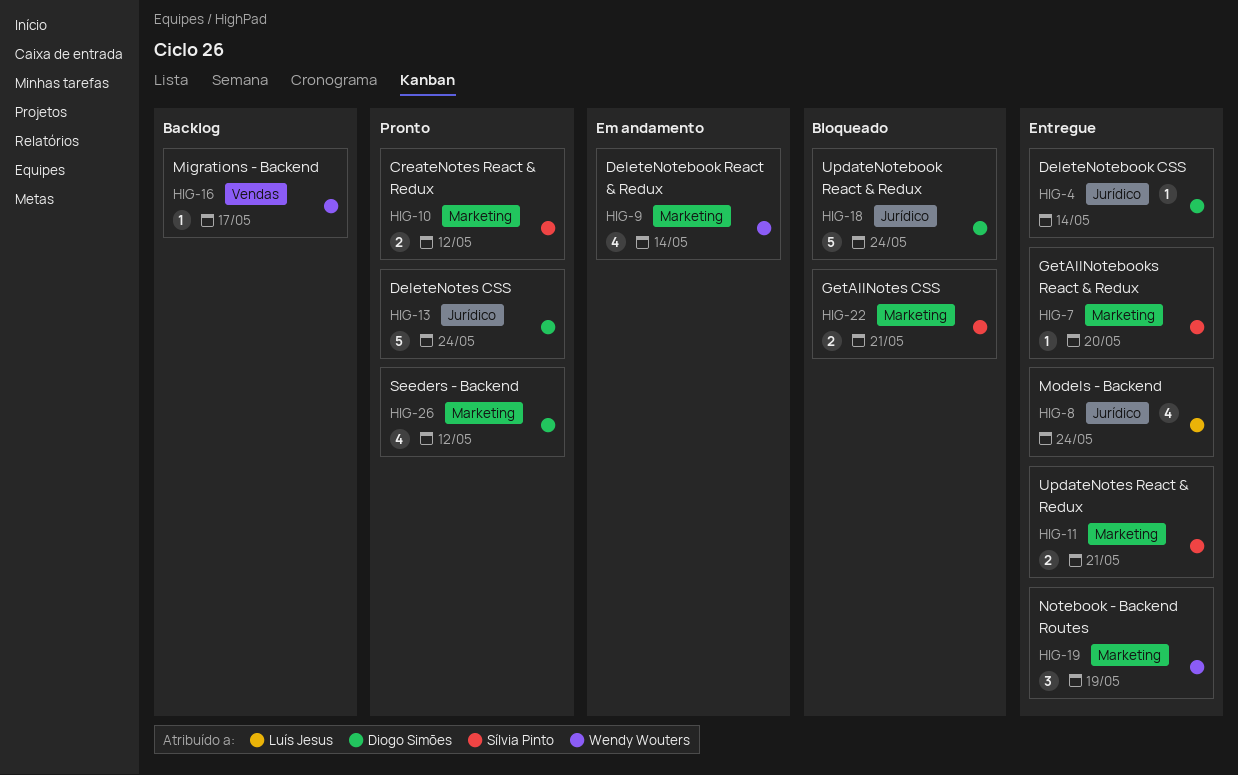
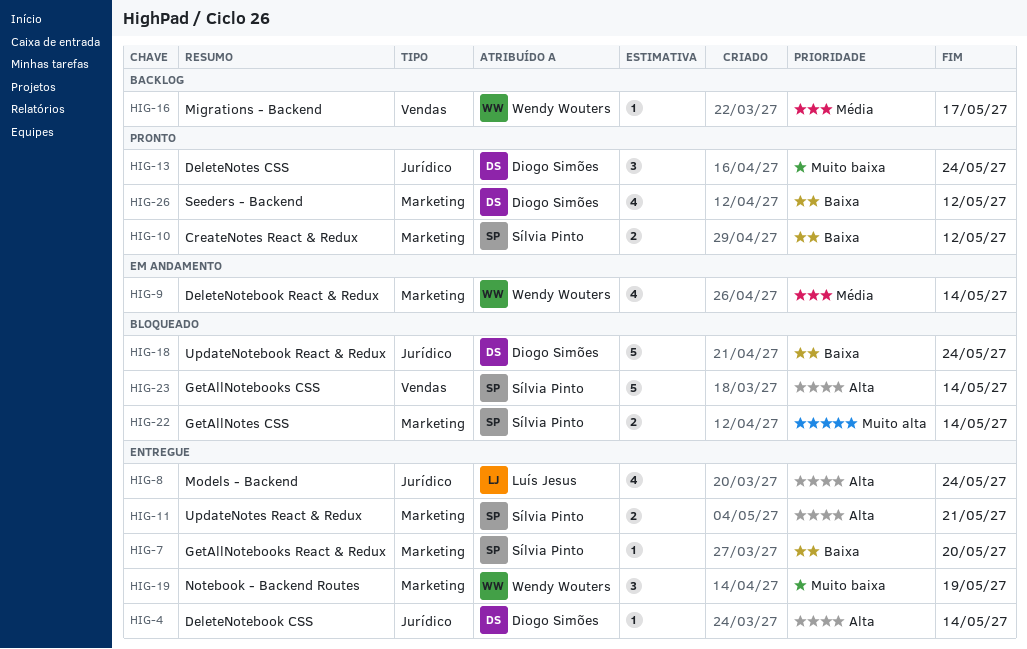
HIG-13, estimate: 5 -> 3
HIG-22, due: May 21 -> May 14
HIG-23: none -> present

